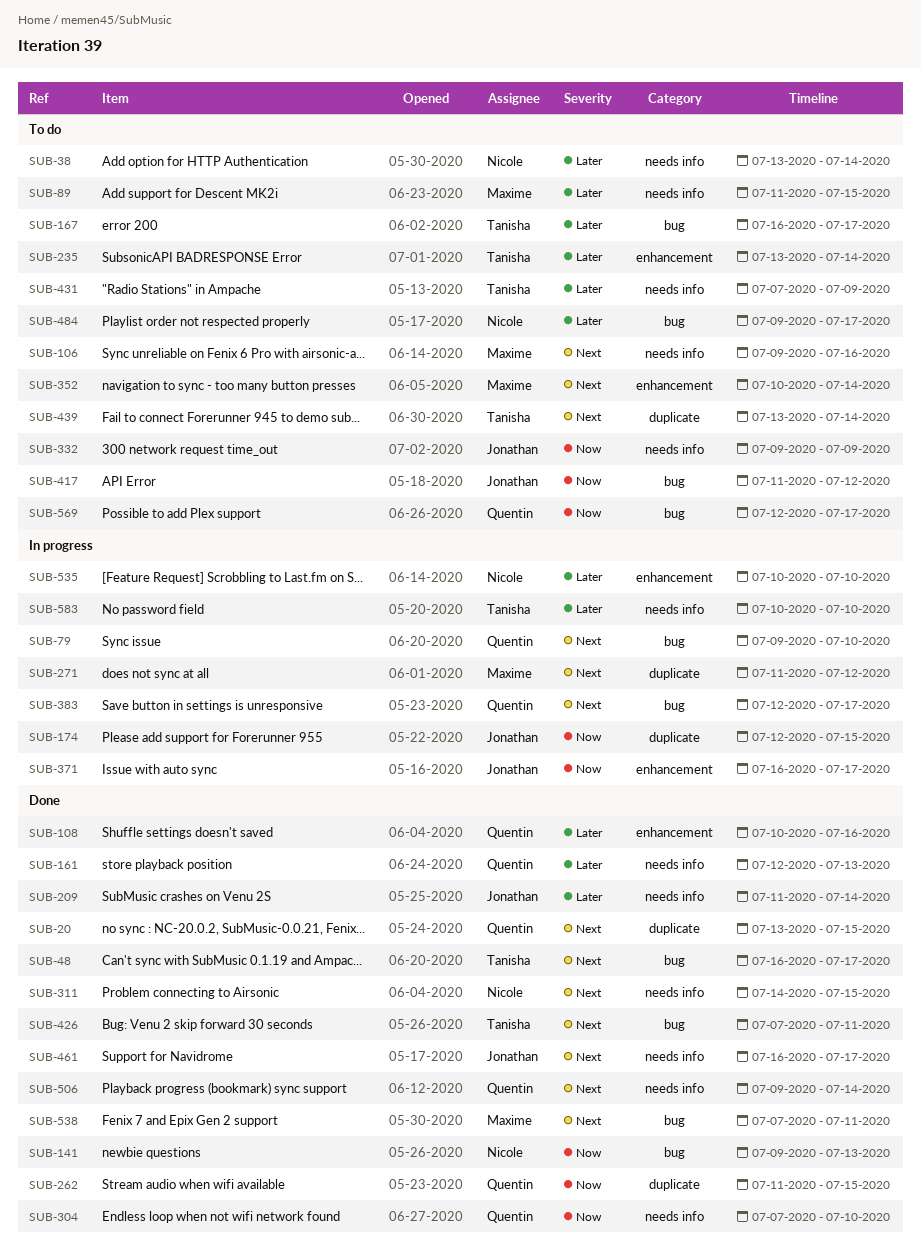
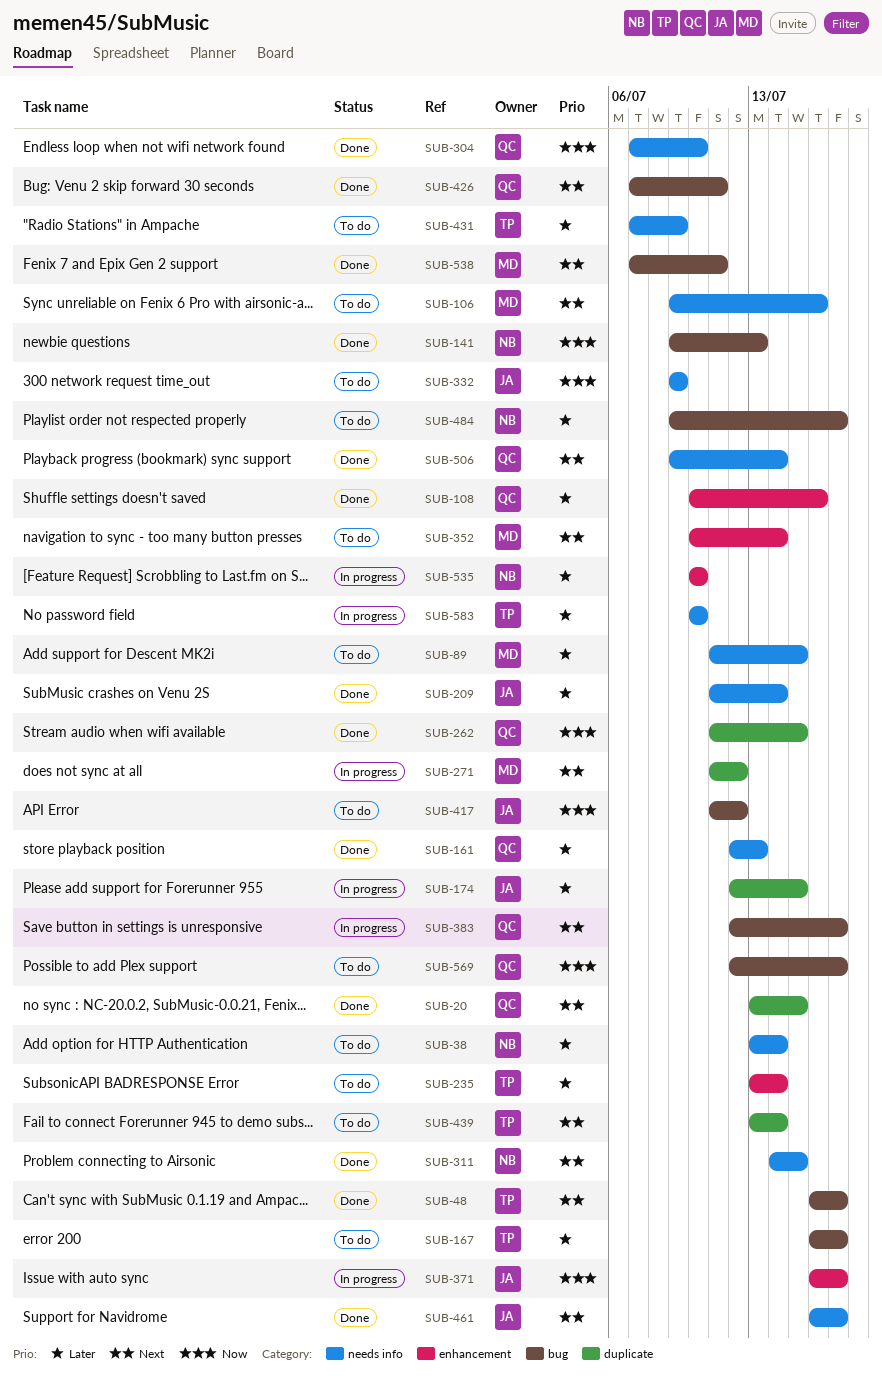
SUB-79: present -> none
SUB-174, priority: Now -> Later
SUB-426, owner: Tanisha -> Quentin

